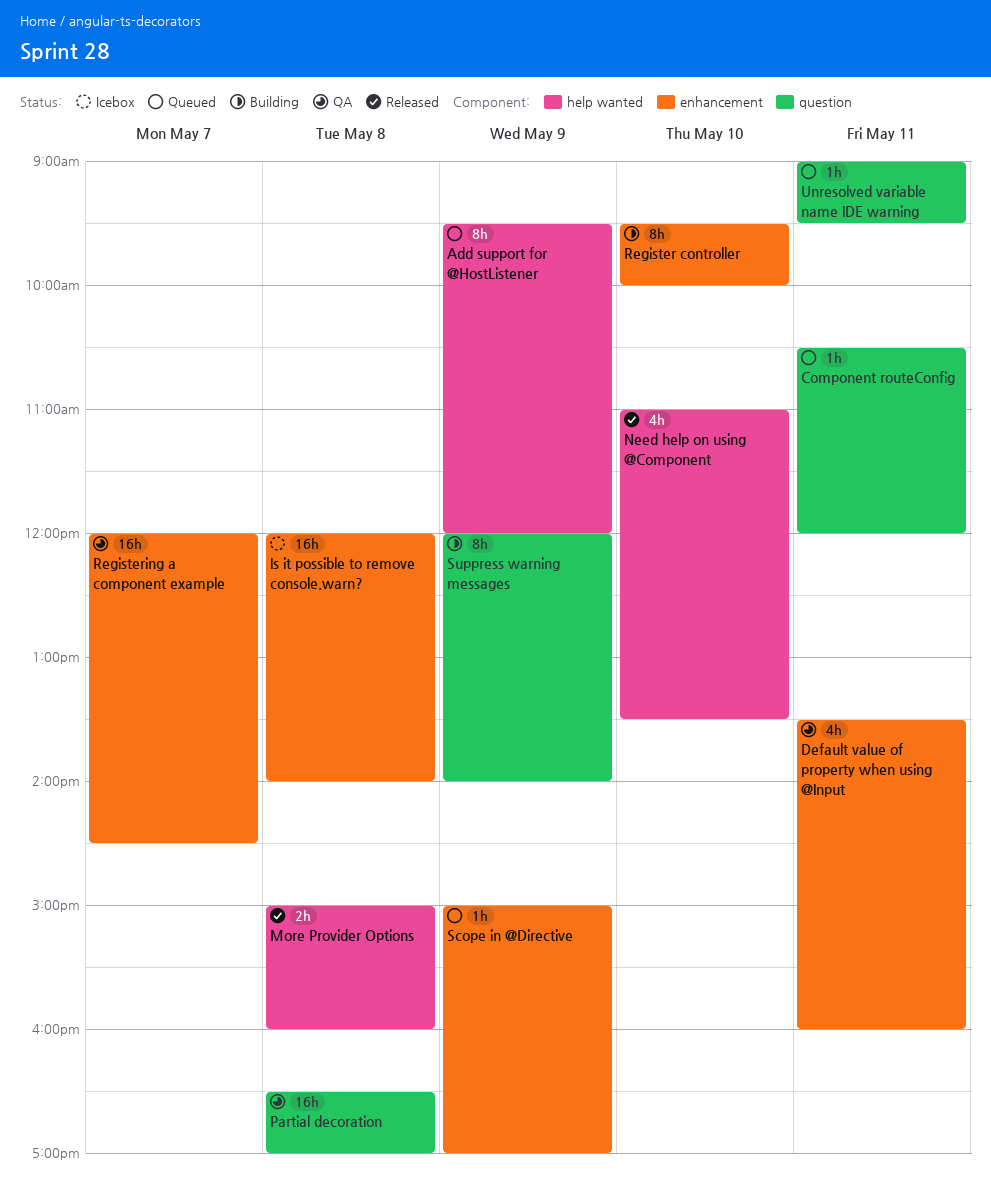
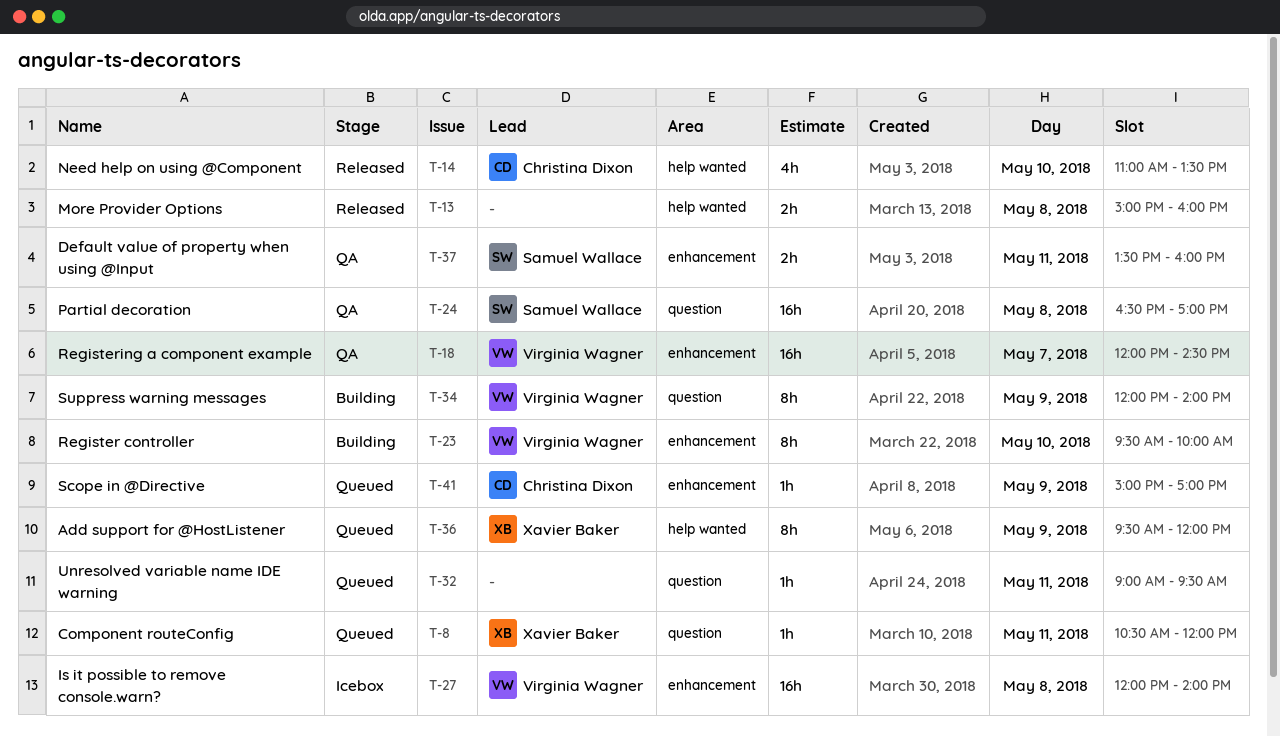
Default value of property when using @Input, estimate: 4h -> 2h

